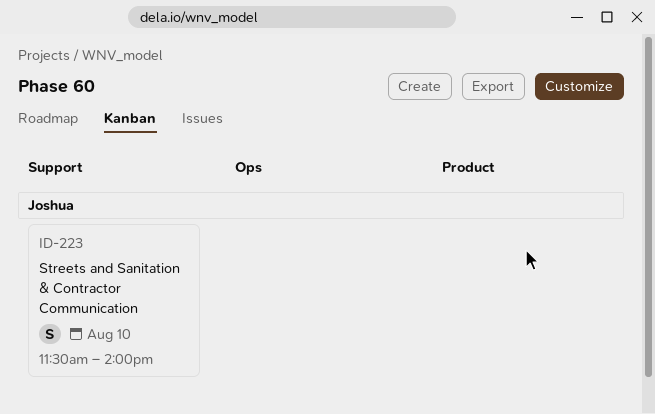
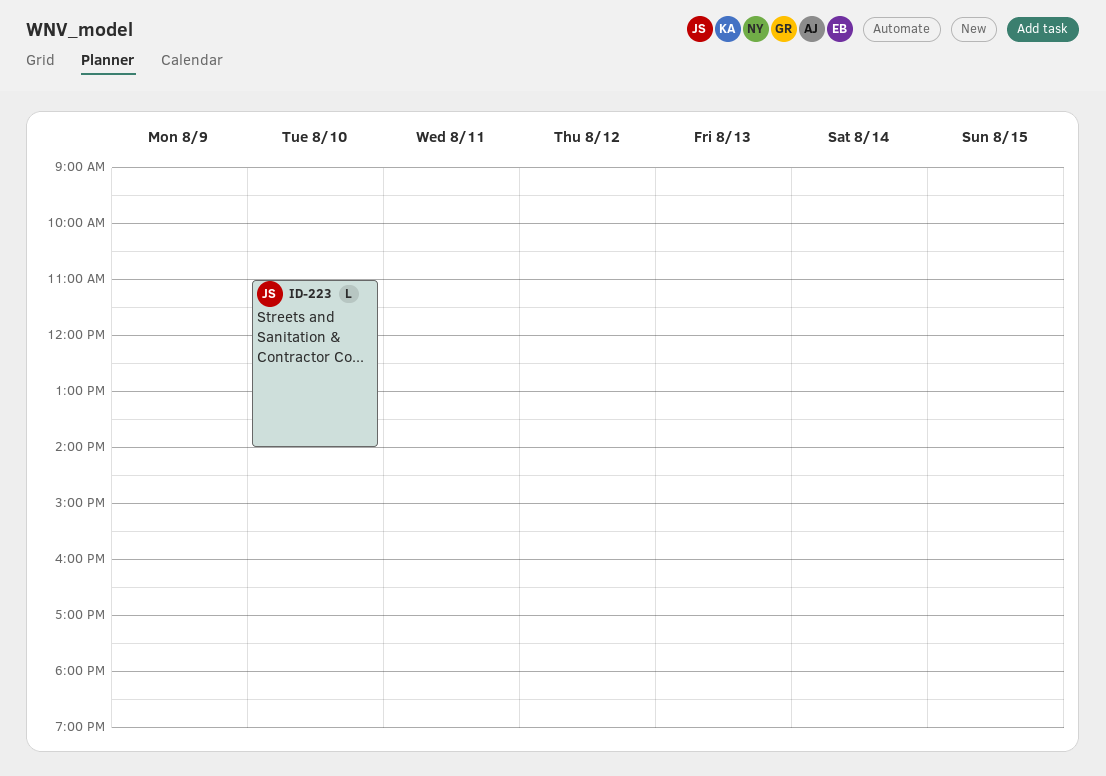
ID-223, estimate: S -> L
ID-223, begins: 11:30 -> 11:00

